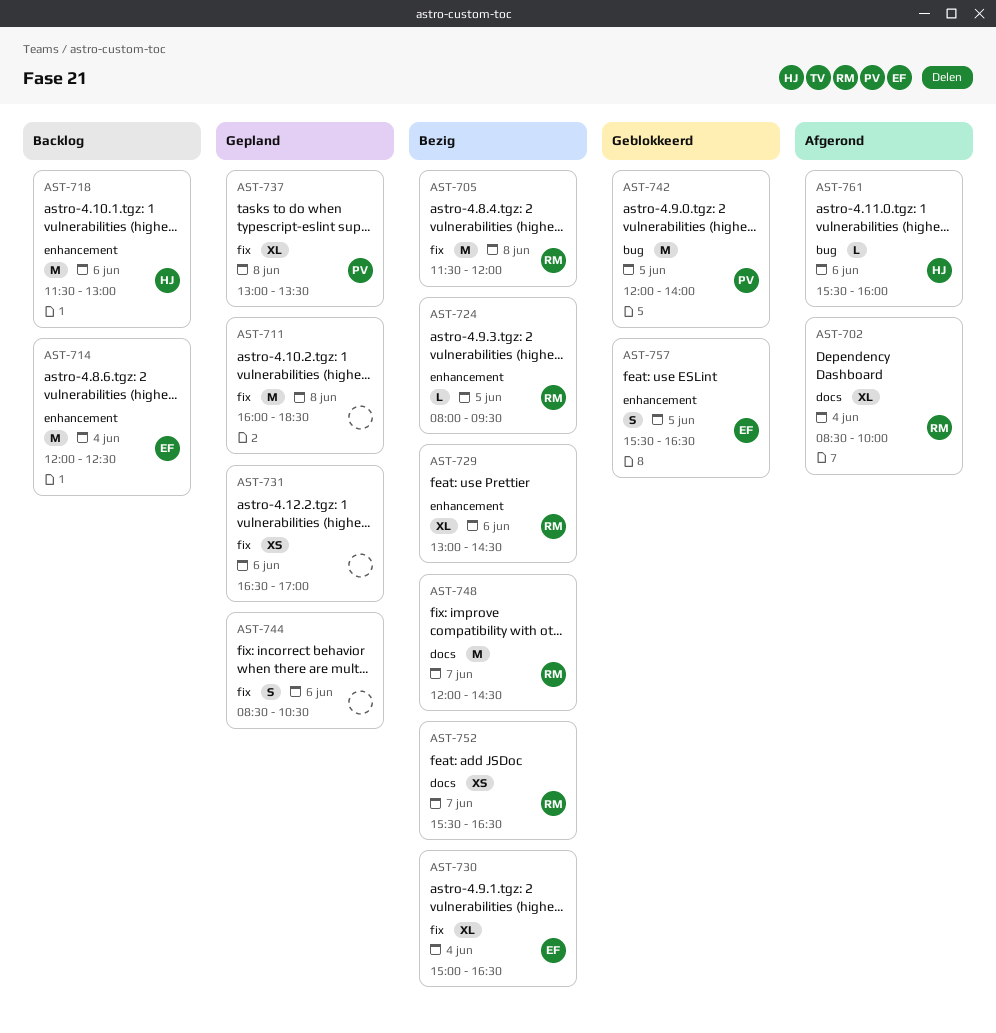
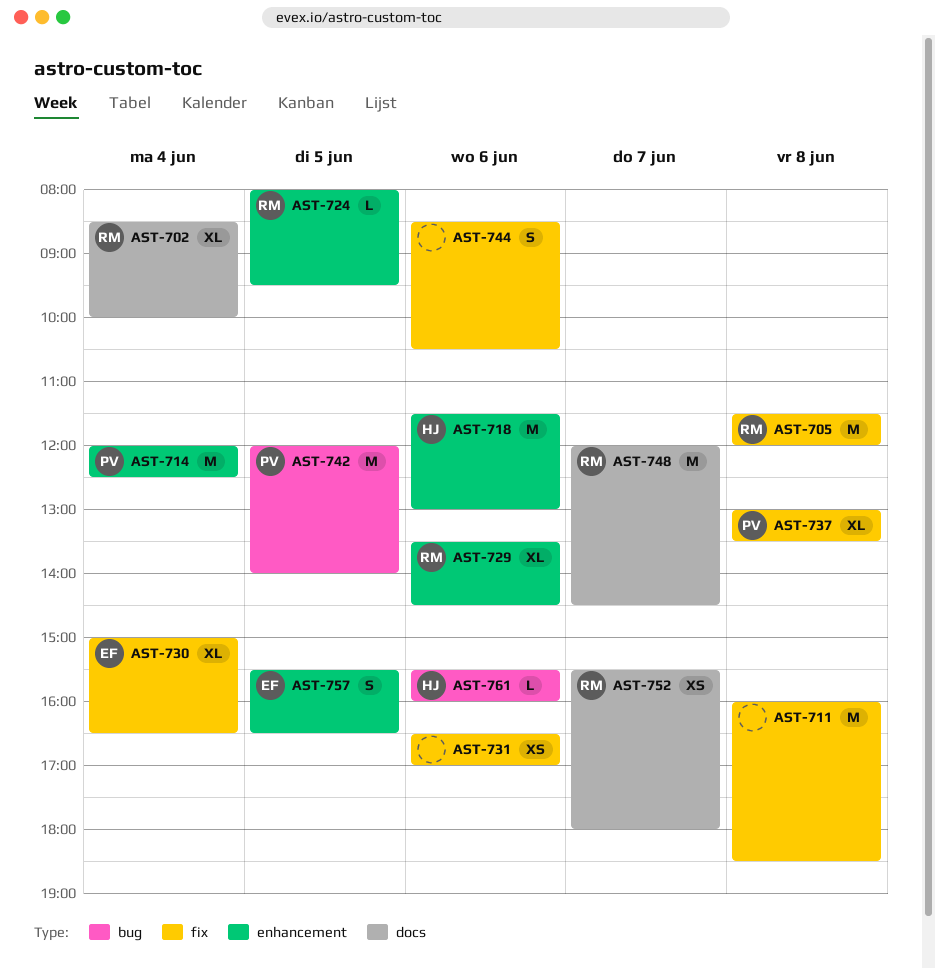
AST-714, owner: EF -> PV
AST-729, begins: 13:00 -> 13:30
AST-752, ends: 16:30 -> 18:00

